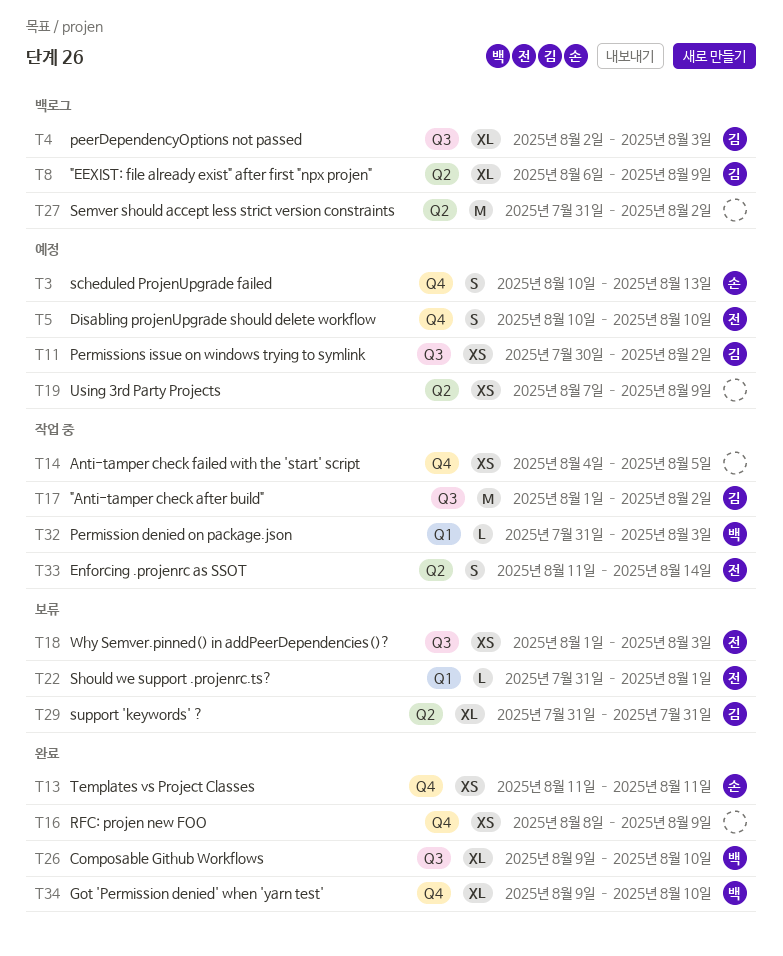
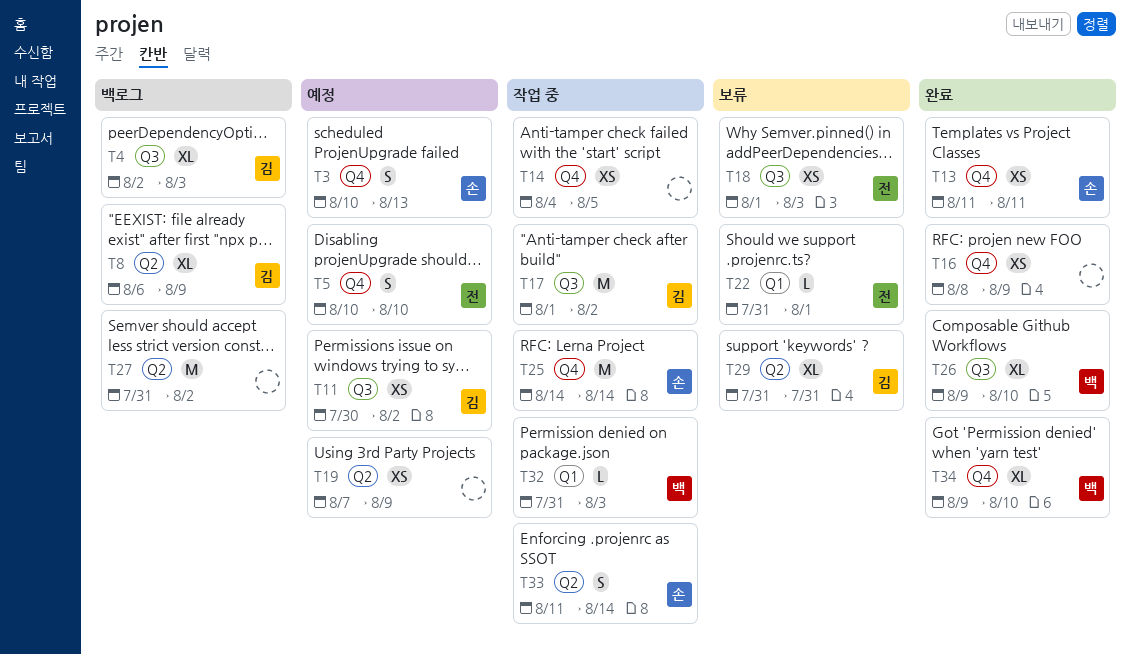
T25: none -> present
T33, owner: 전 -> 손

